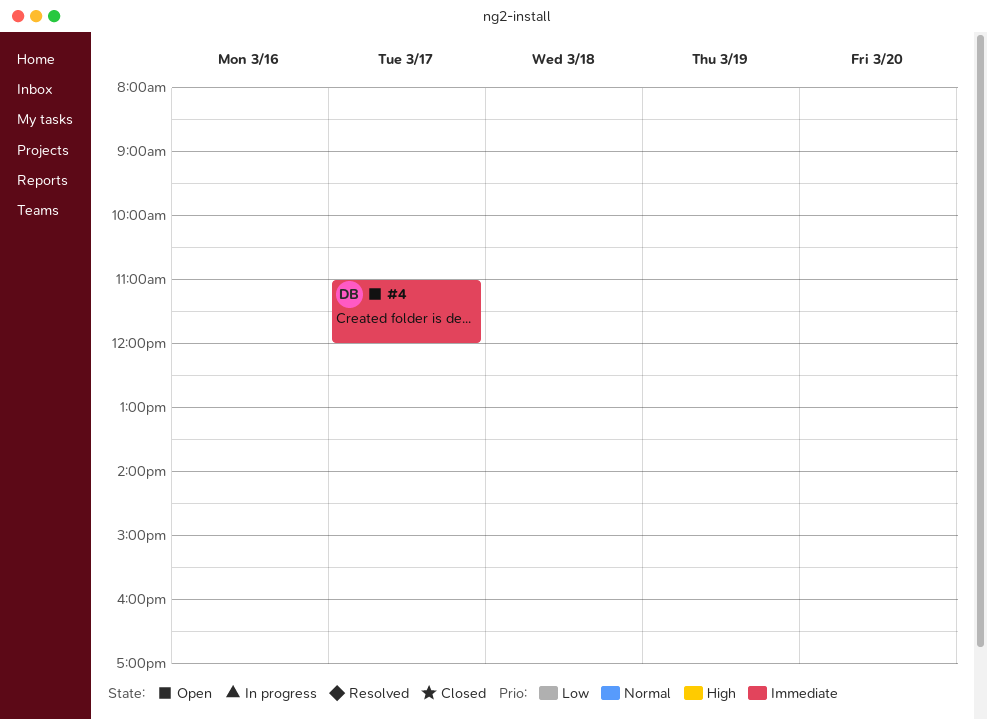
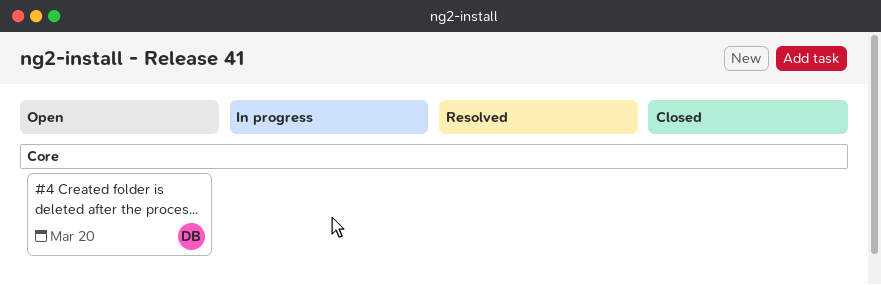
#4, day: Mar 17 -> Mar 20

